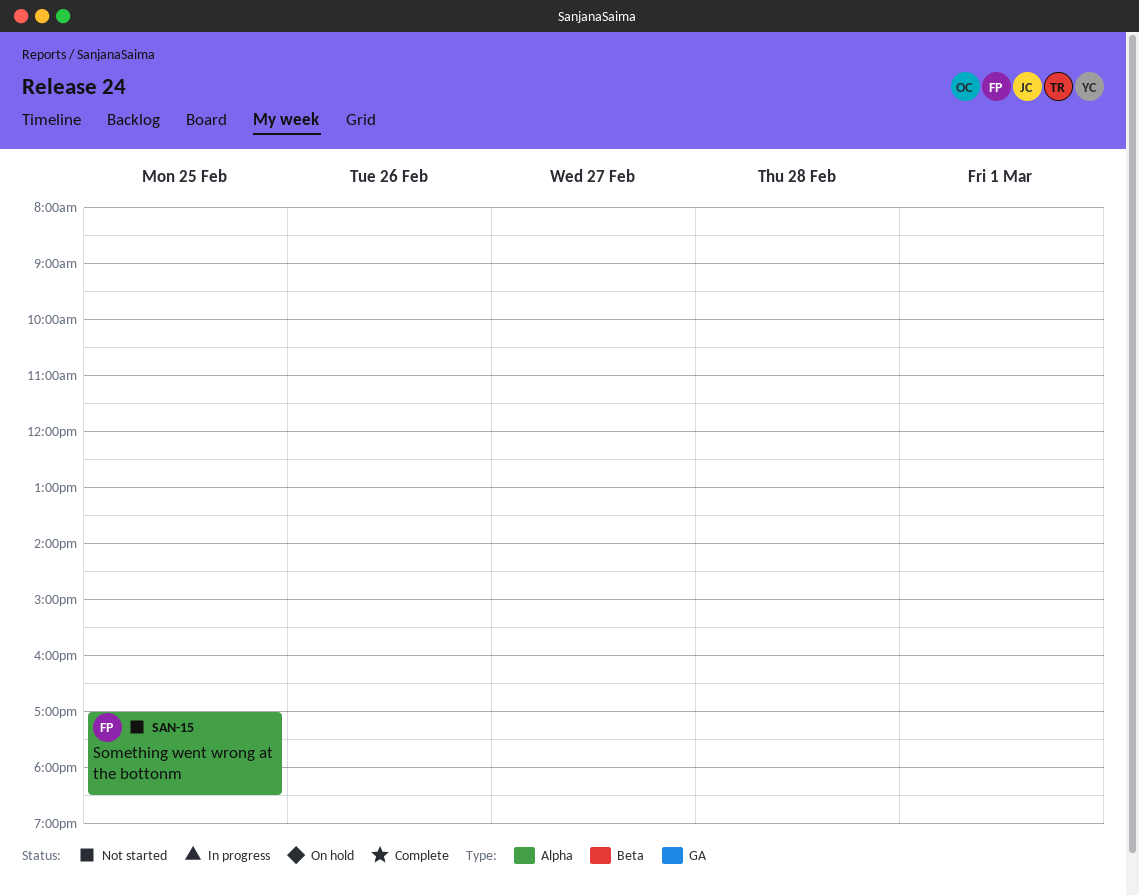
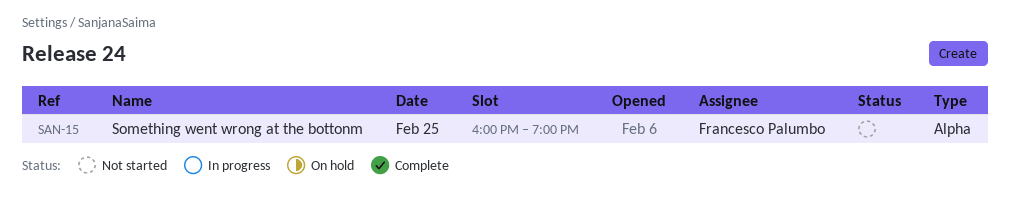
SAN-15, begins: 17:00 -> 16:00
SAN-15, ends: 18:30 -> 19:00

